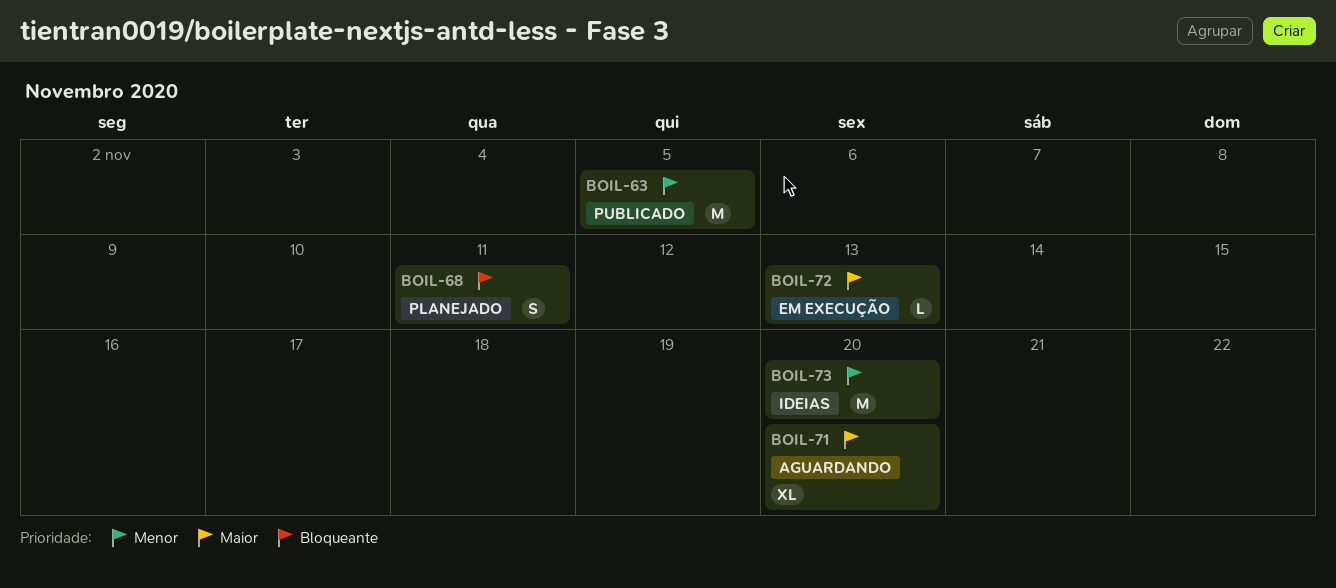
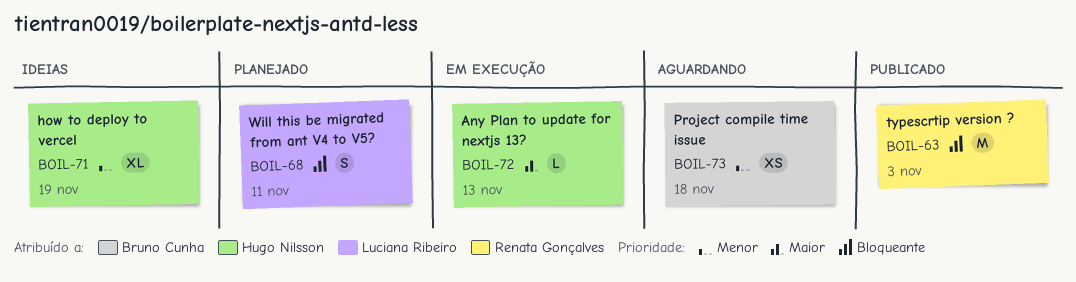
BOIL-63, priority: Menor -> Bloqueante
BOIL-63, due: Nov 5 -> Nov 3
BOIL-71, status: Aguardando -> Ideias
BOIL-71, priority: Maior -> Menor
BOIL-71, due: Nov 20 -> Nov 19
BOIL-73, status: Ideias -> Aguardando
BOIL-73, estimate: M -> XS
BOIL-73, due: Nov 20 -> Nov 18

